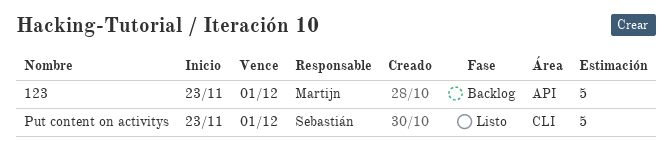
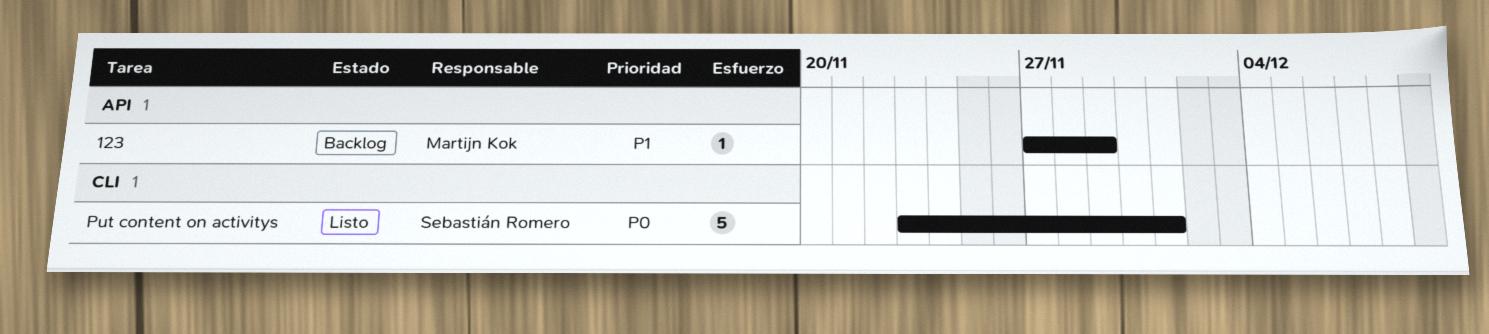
123, estimate: 5 -> 1
123, start: Nov 23 -> Nov 27
123, due: Dec 1 -> Nov 29

